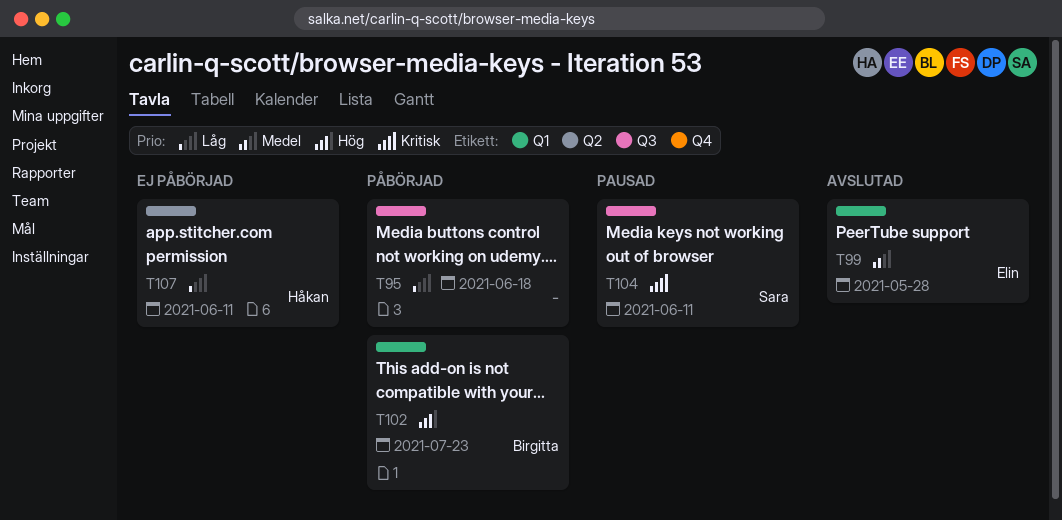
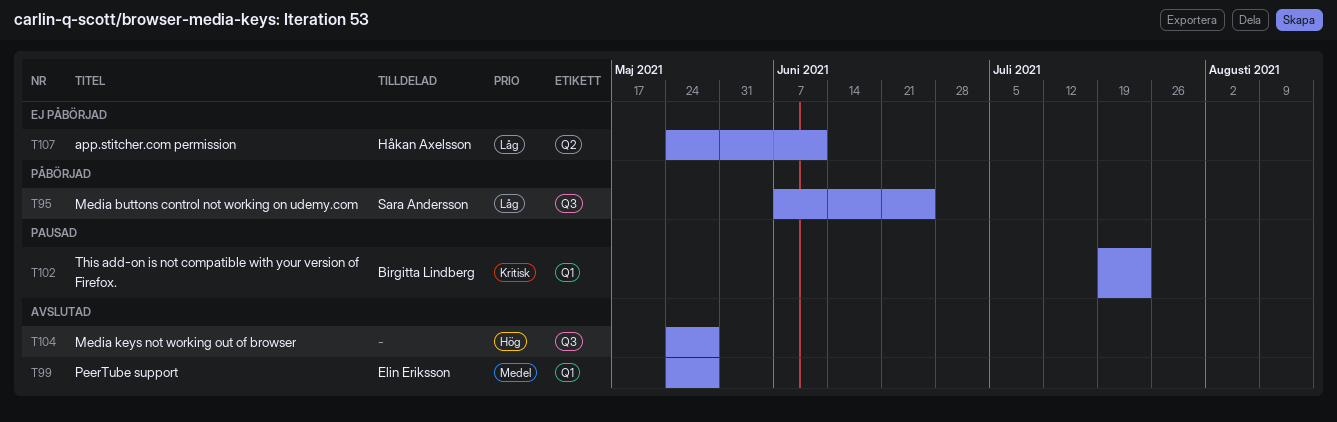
T95, owner: none -> Sara Andersson
T95, due: Jun 18 -> Jun 25
T102, status: Påbörjad -> Pausad
T102, priority: Hög -> Kritisk
T104, status: Pausad -> Avslutad
T104, owner: Sara Andersson -> none
T104, priority: Kritisk -> Hög
T104, due: Jun 11 -> May 28

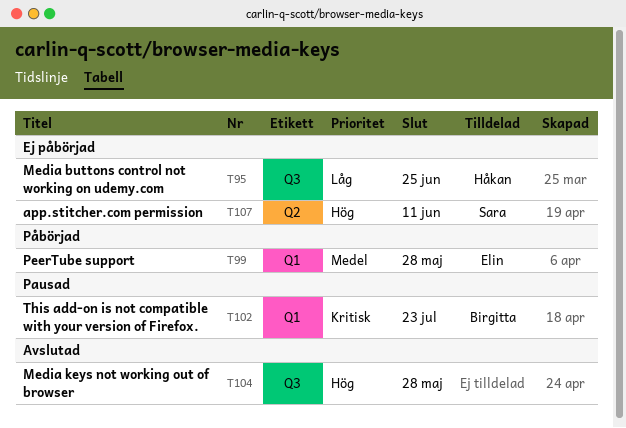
T95, status: Påbörjad -> Ej påbörjad
T95, owner: Sara Andersson -> Håkan Axelsson
T99, status: Avslutad -> Påbörjad
T107, owner: Håkan Axelsson -> Sara Andersson
T107, priority: Låg -> Hög

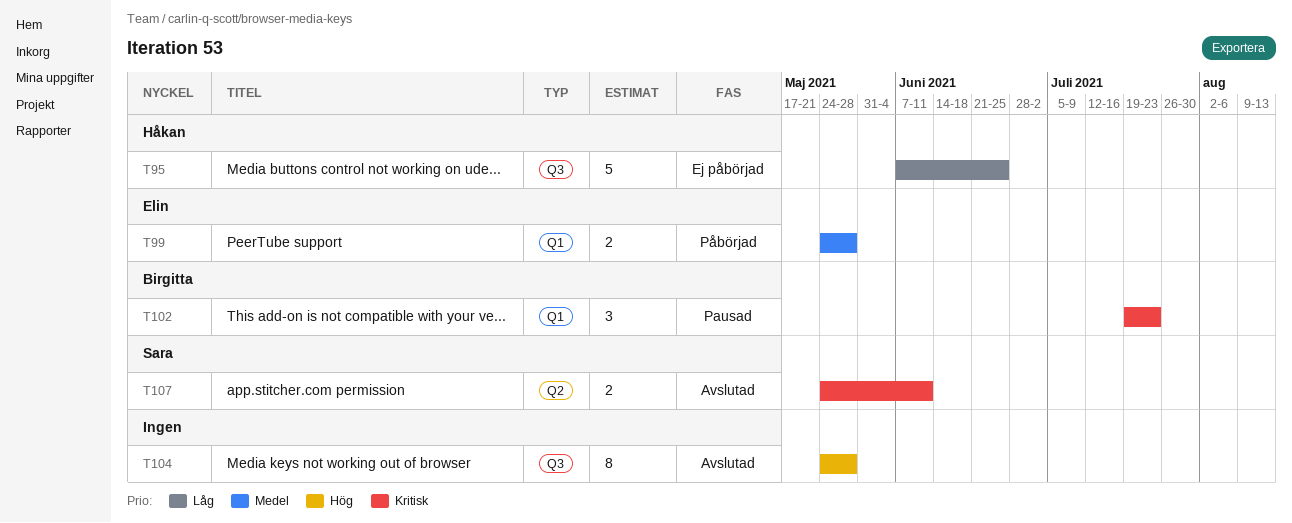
T107, status: Ej påbörjad -> Avslutad
T107, priority: Hög -> Kritisk

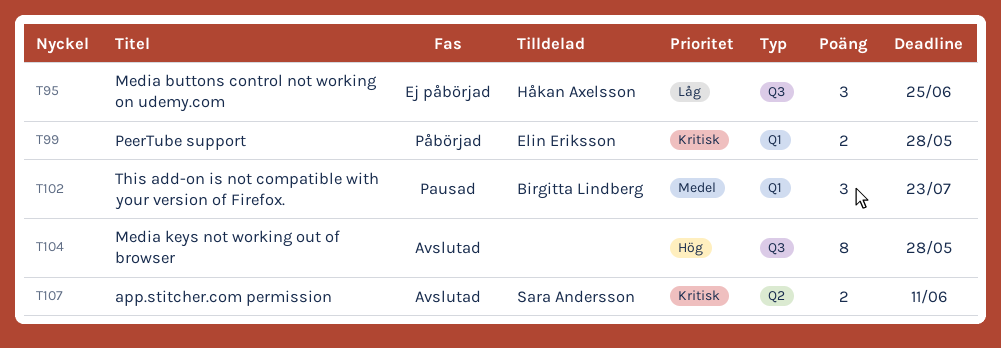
T95, estimate: 5 -> 3
T99, priority: Medel -> Kritisk
T102, priority: Kritisk -> Medel

